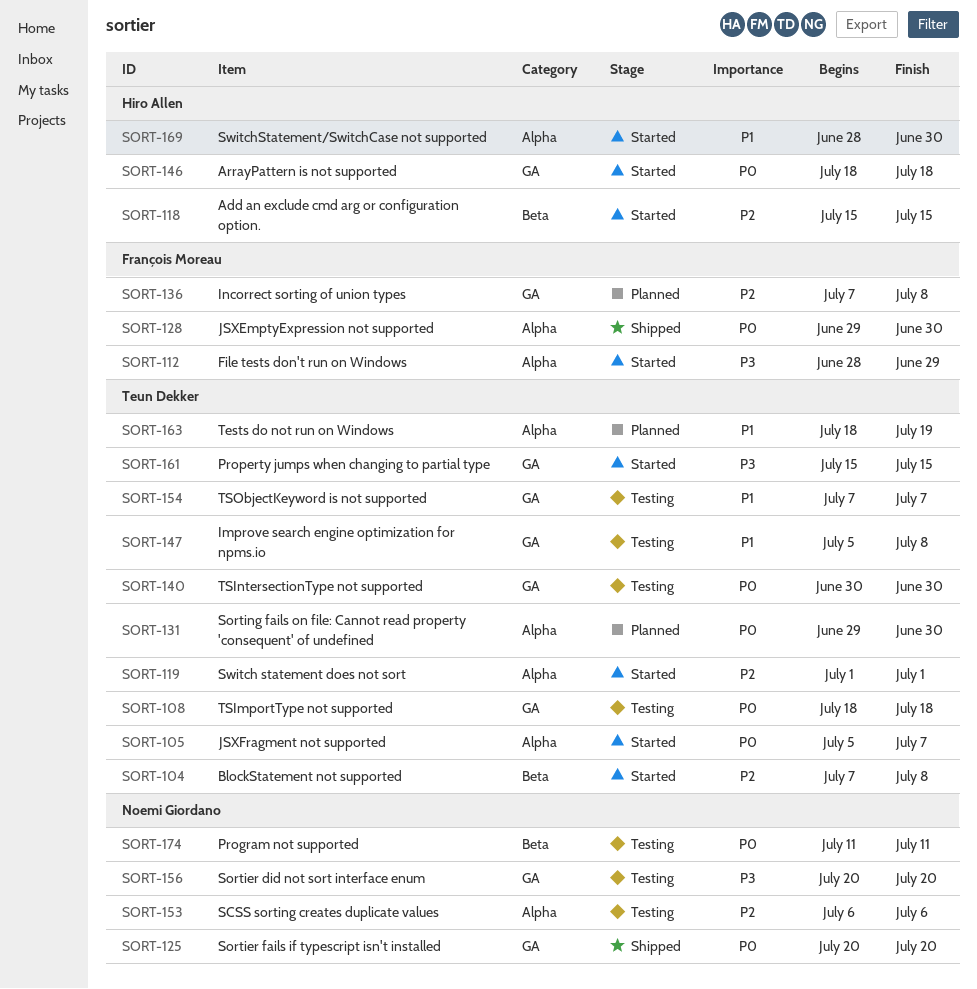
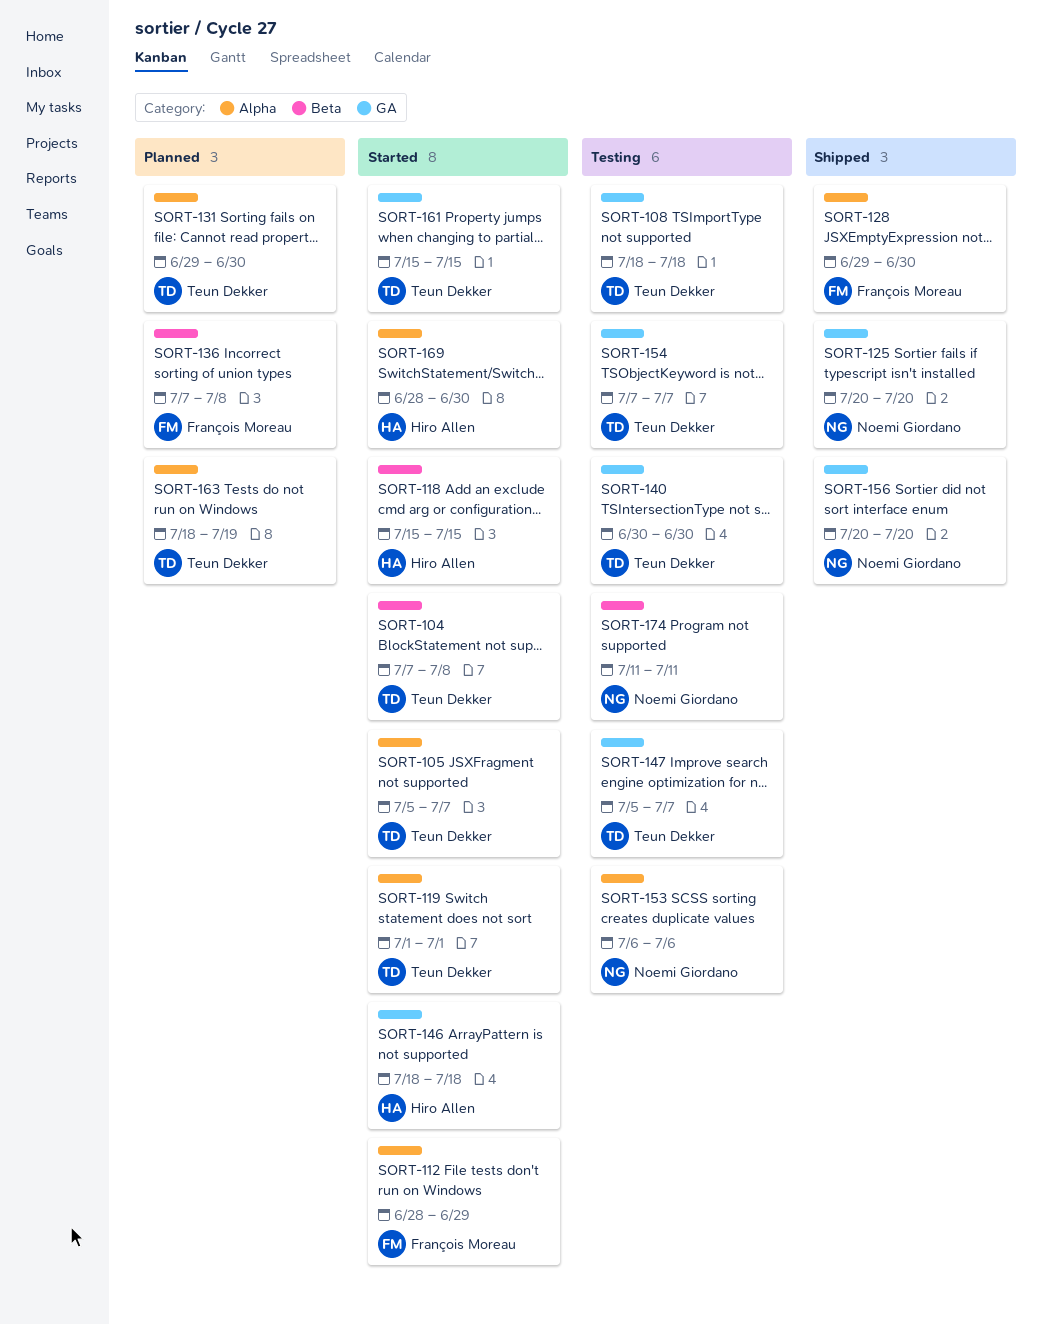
SORT-136, label: GA -> Beta
SORT-147, due: Jul 8 -> Jul 7
SORT-156, status: Testing -> Shipped

